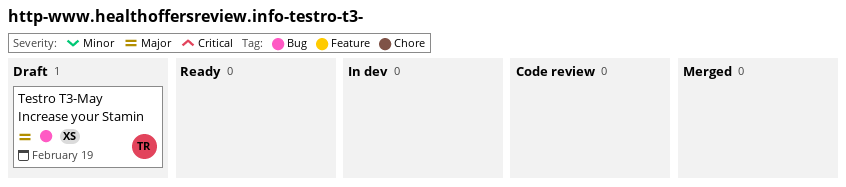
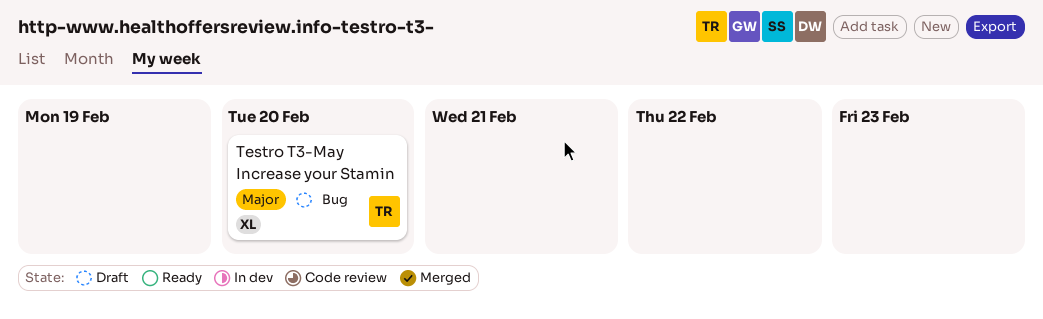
Testro T3-May Increase your Stamin, estimate: XS -> XL
Testro T3-May Increase your Stamin, due: Feb 19 -> Feb 20

